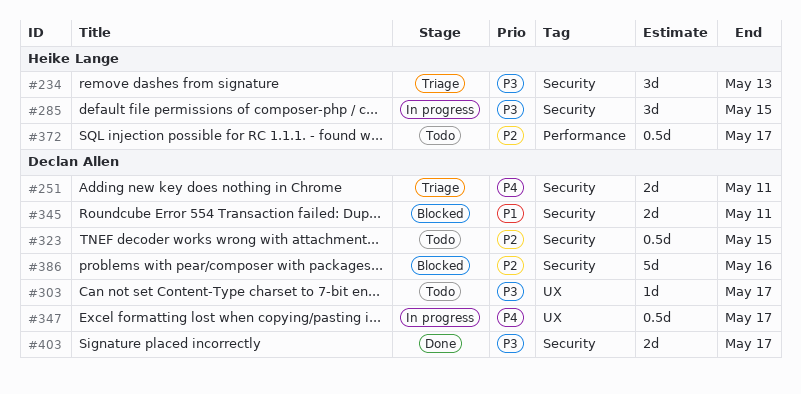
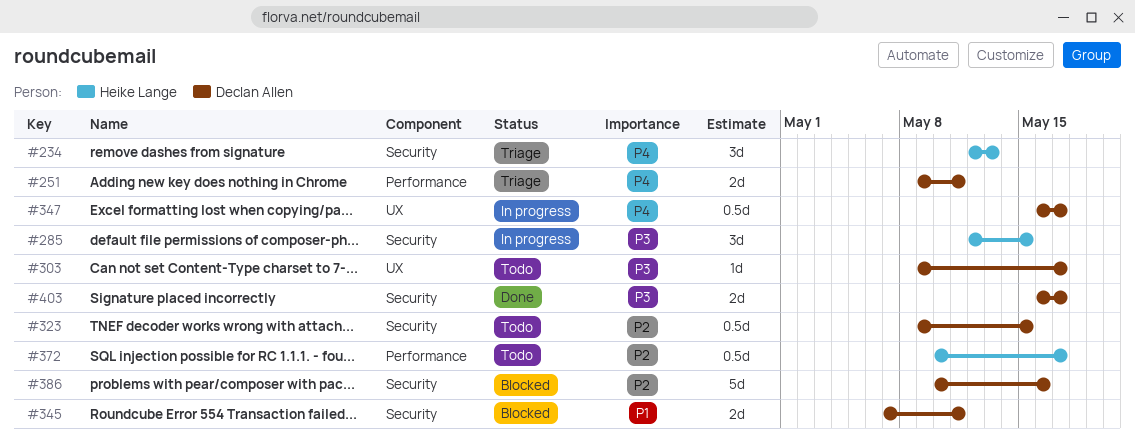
#234, priority: P3 -> P4
#251, label: Security -> Performance

